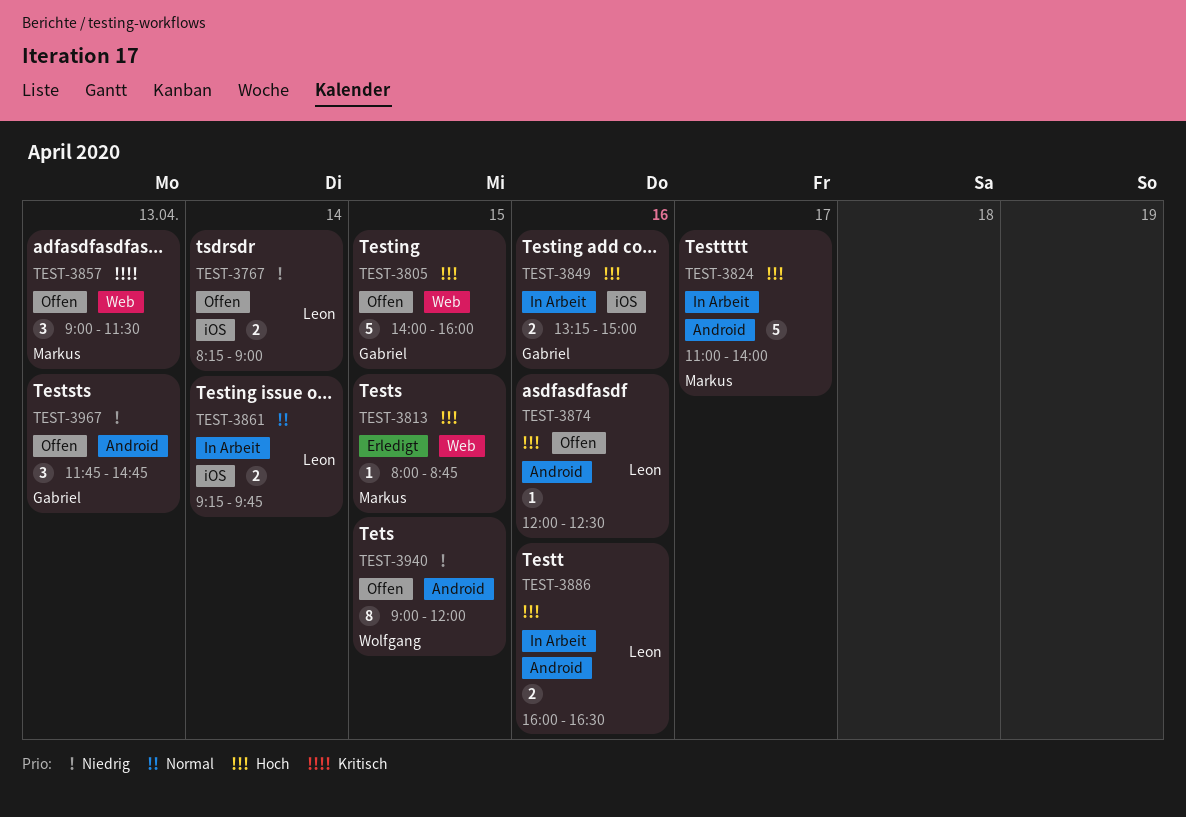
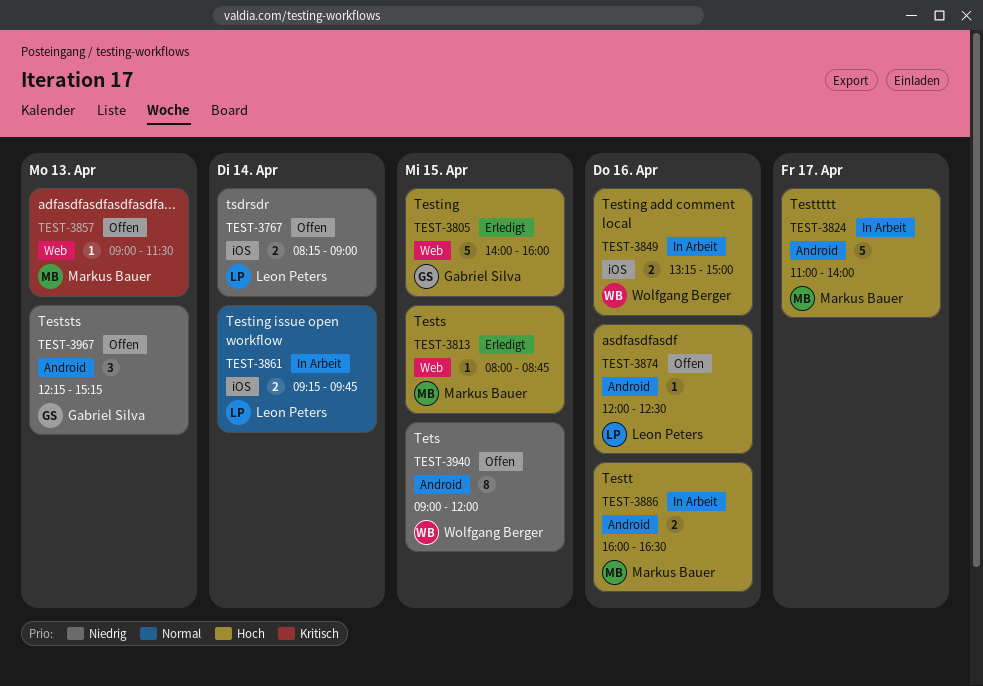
TEST-3805, status: Offen -> Erledigt
TEST-3849, owner: Gabriel Silva -> Wolfgang Berger
TEST-3857, estimate: 3 -> 1
TEST-3886, owner: Leon Peters -> Markus Bauer
TEST-3967, begins: 11:45 -> 12:15
TEST-3967, ends: 14:45 -> 15:15

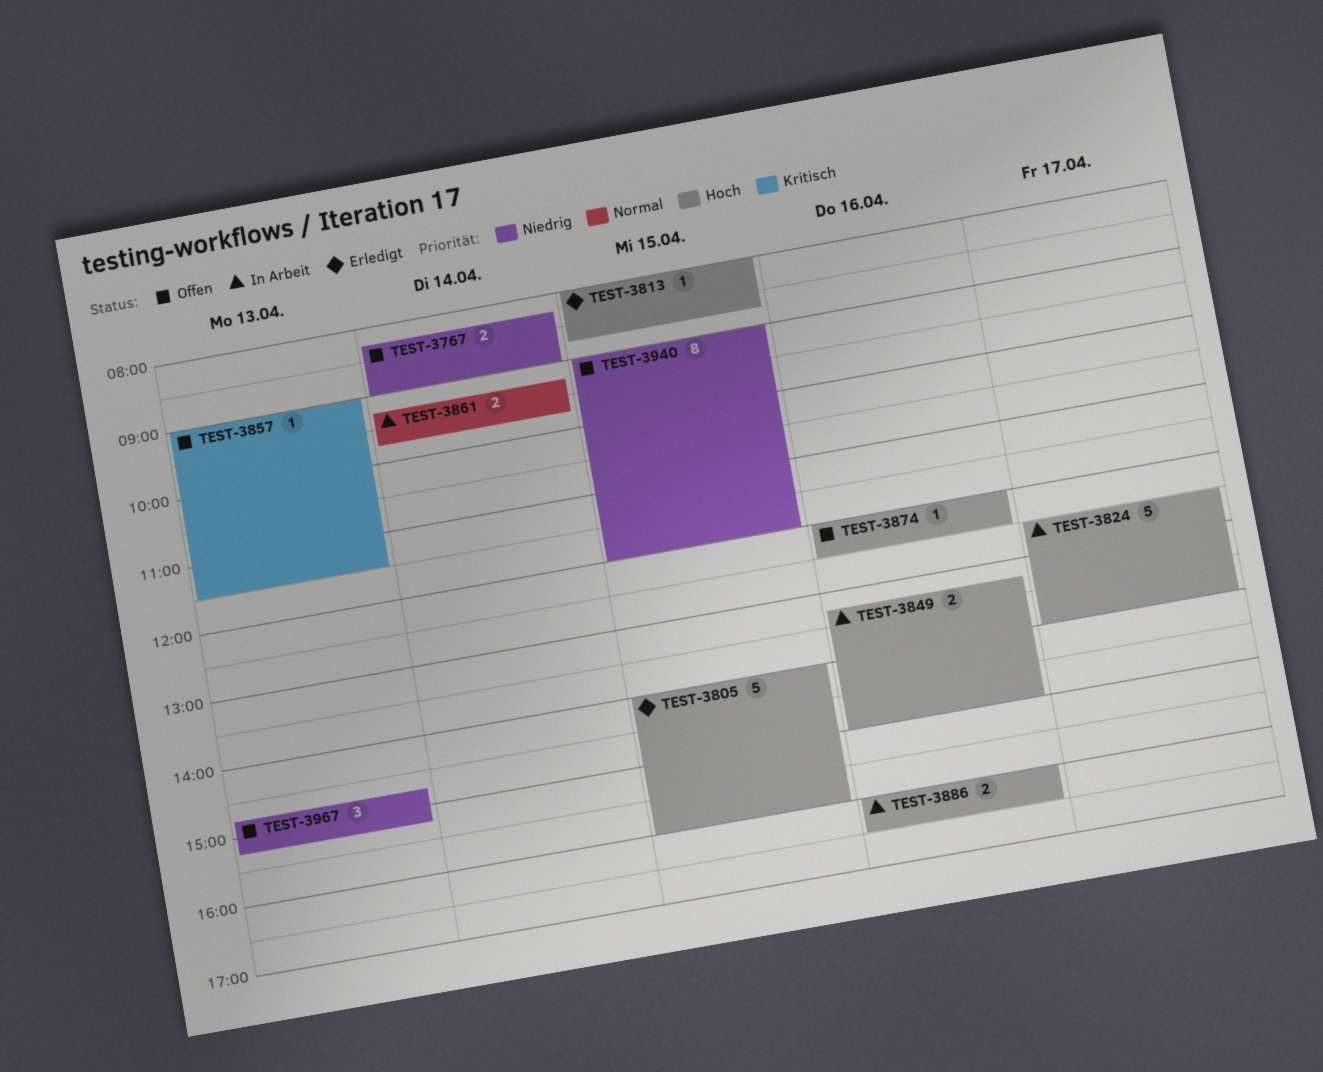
TEST-3824, begins: 11:00 -> 12:30
TEST-3967, begins: 12:15 -> 14:45

